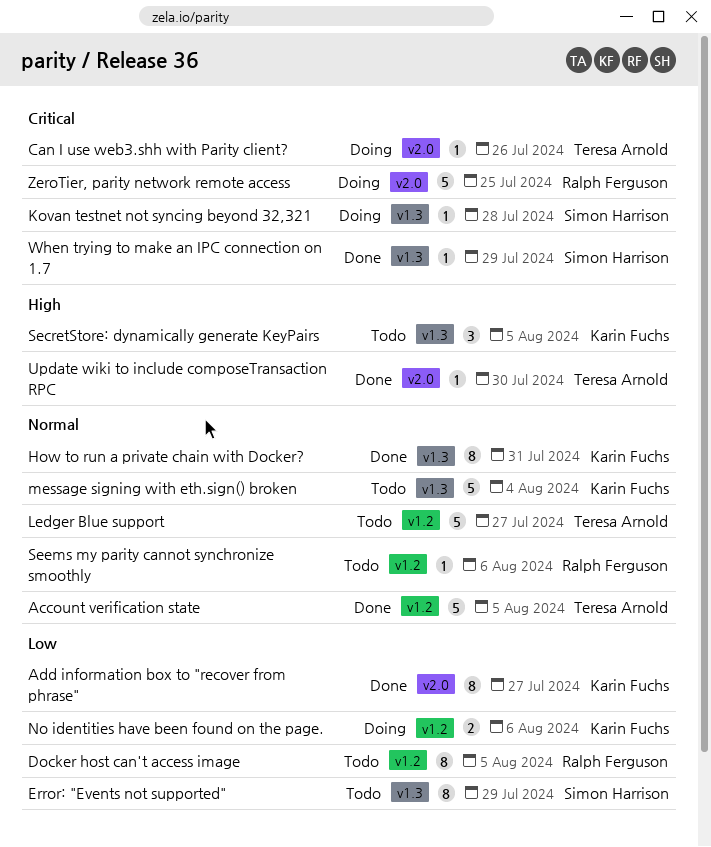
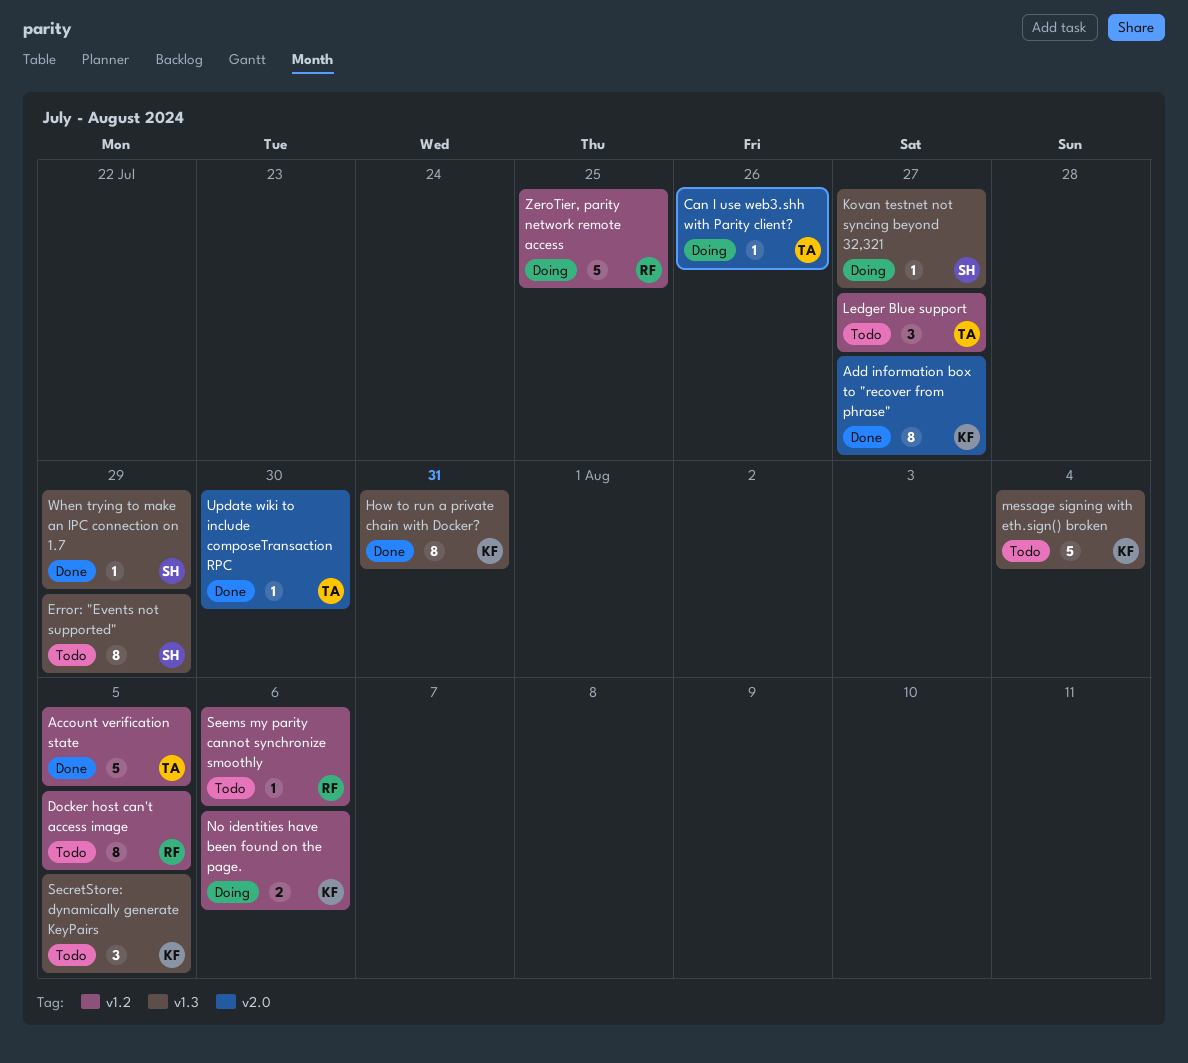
Kovan testnet not syncing beyond 32,321, due: Jul 28 -> Jul 27
Ledger Blue support, estimate: 5 -> 3
ZeroTier, parity network remote access, label: v2.0 -> v1.2

